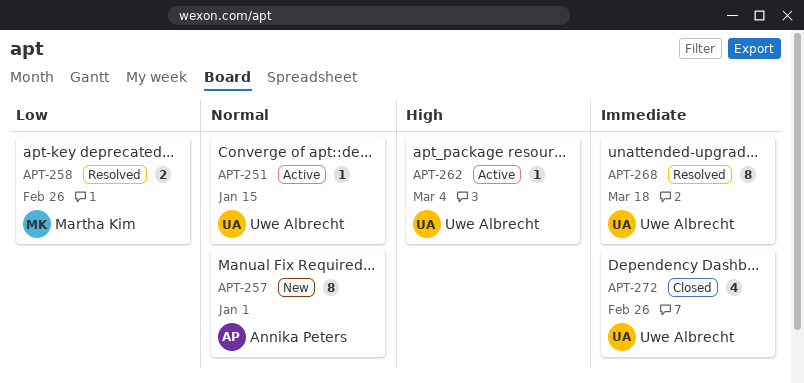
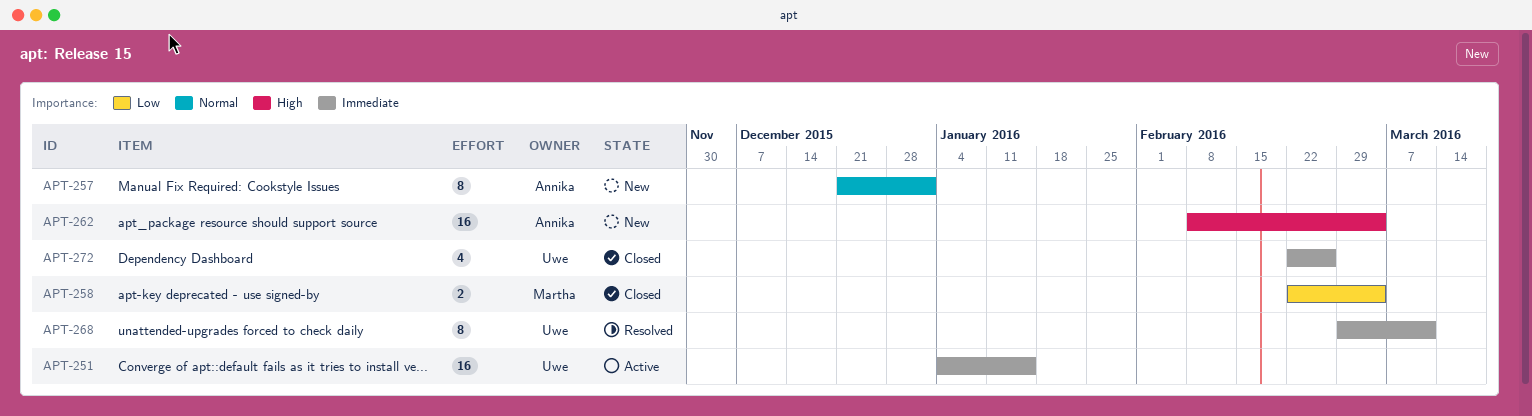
APT-251, priority: Normal -> Immediate
APT-251, estimate: 1 -> 16
APT-258, status: Resolved -> Closed
APT-258, due: Feb 26 -> Mar 4
APT-262, status: Active -> New
APT-262, owner: Uwe Albrecht -> Annika Peters
APT-262, estimate: 1 -> 16
APT-268, due: Mar 18 -> Mar 11

